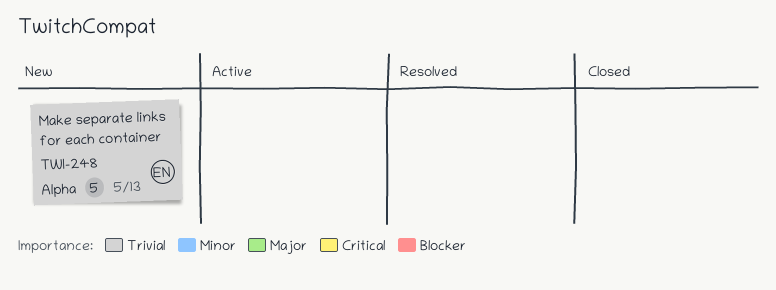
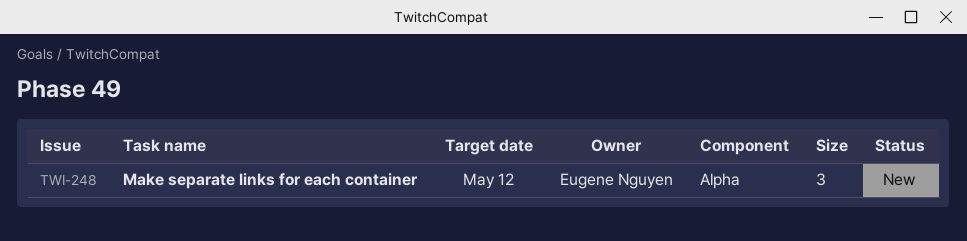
TWI-248, estimate: 5 -> 3
TWI-248, due: May 13 -> May 12

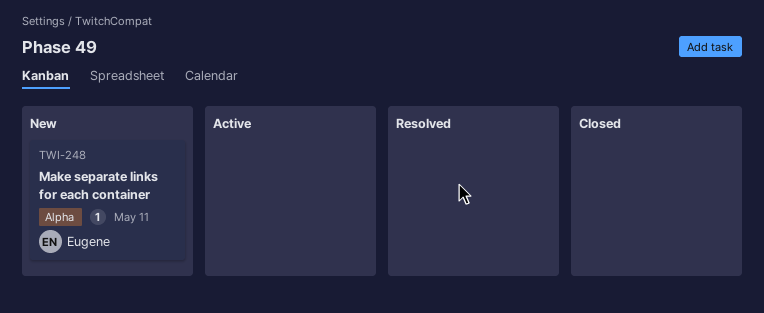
TWI-248, estimate: 3 -> 1
TWI-248, due: May 12 -> May 11

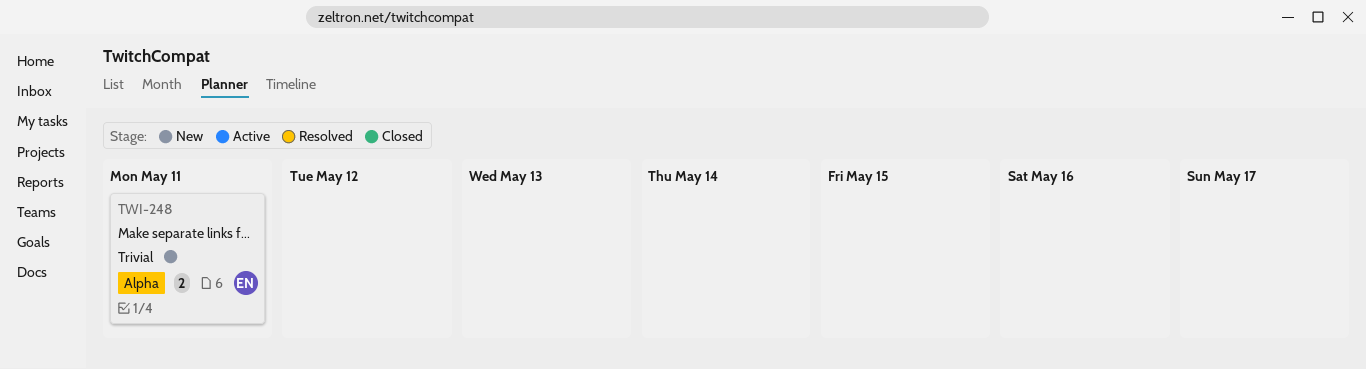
TWI-248, estimate: 1 -> 2

